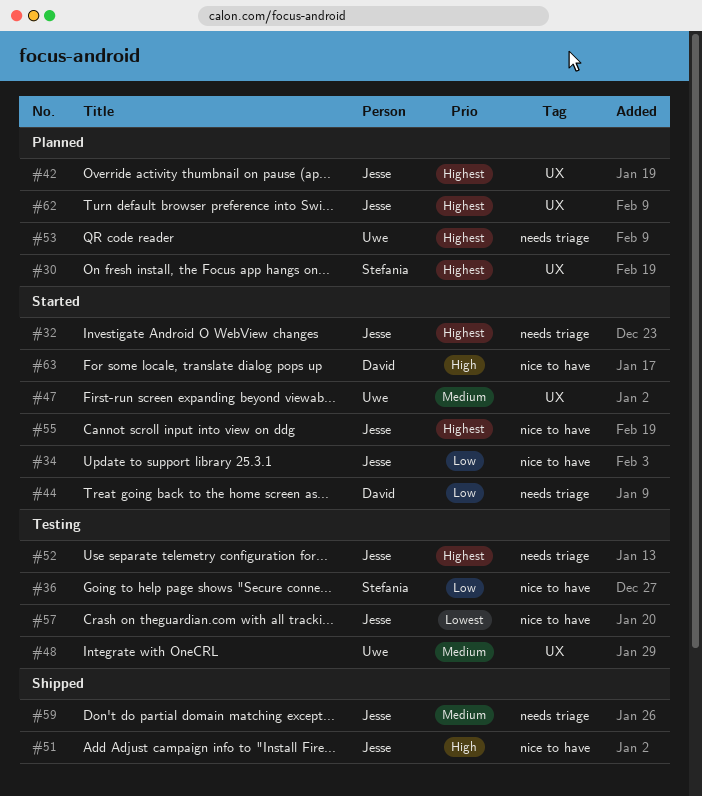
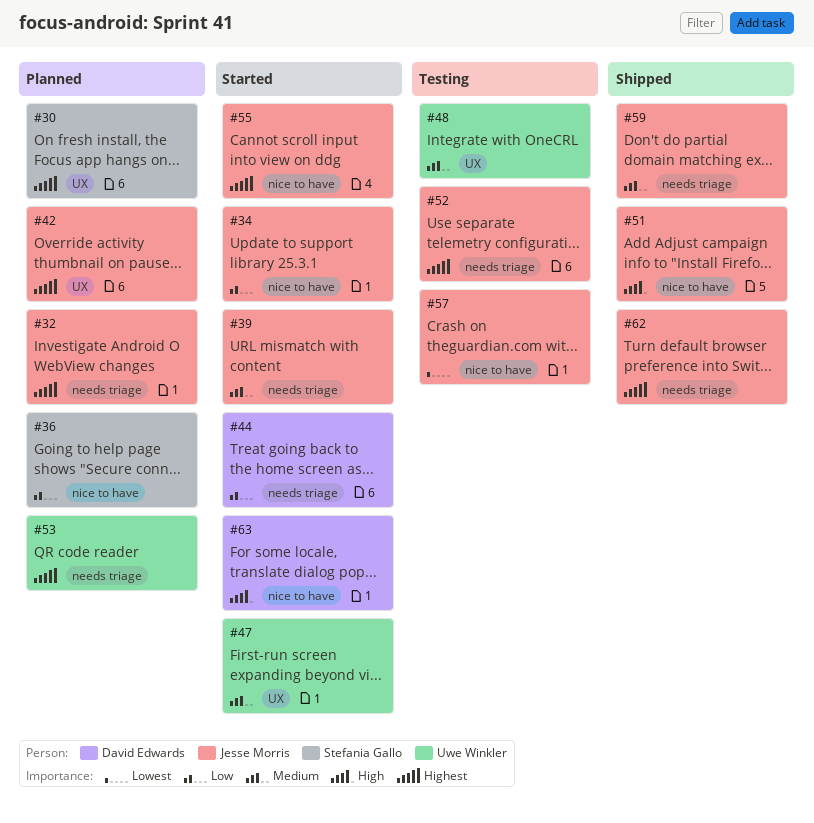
#32, status: Started -> Planned
#36, status: Testing -> Planned
#39: none -> present
#62, status: Planned -> Shipped
#62, label: UX -> needs triage

